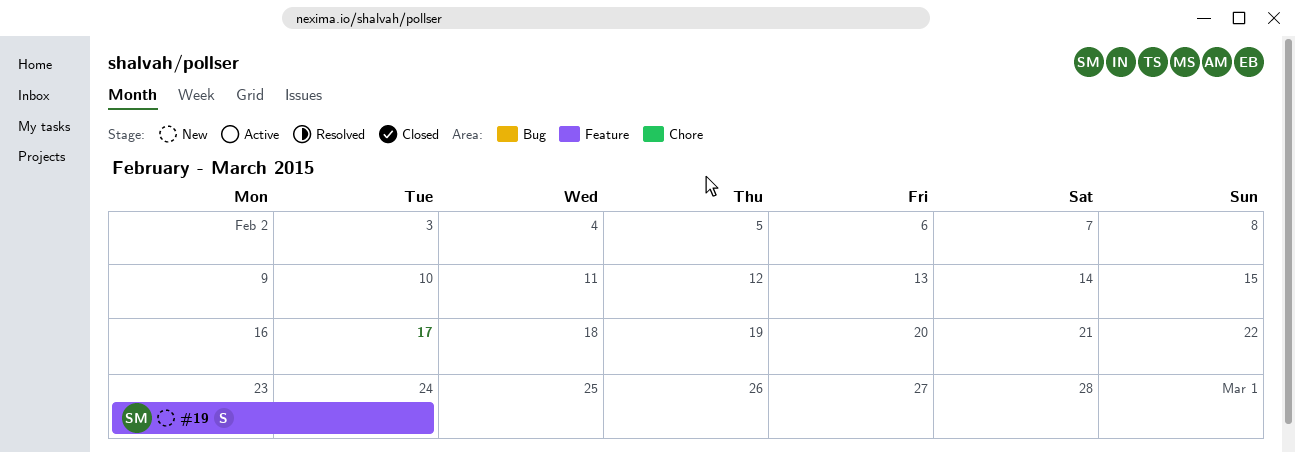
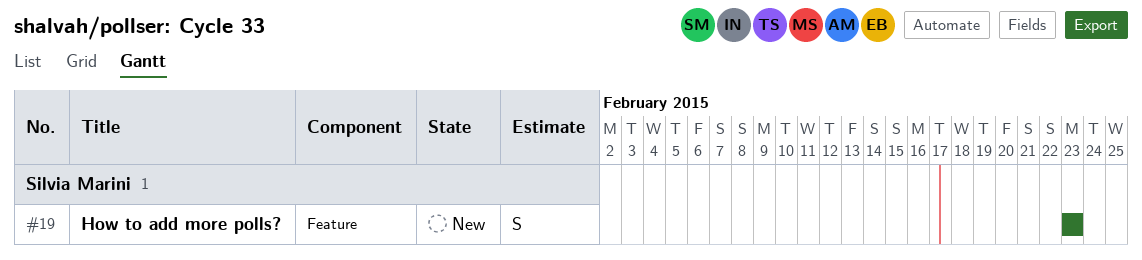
#19, due: Feb 24 -> Feb 23

